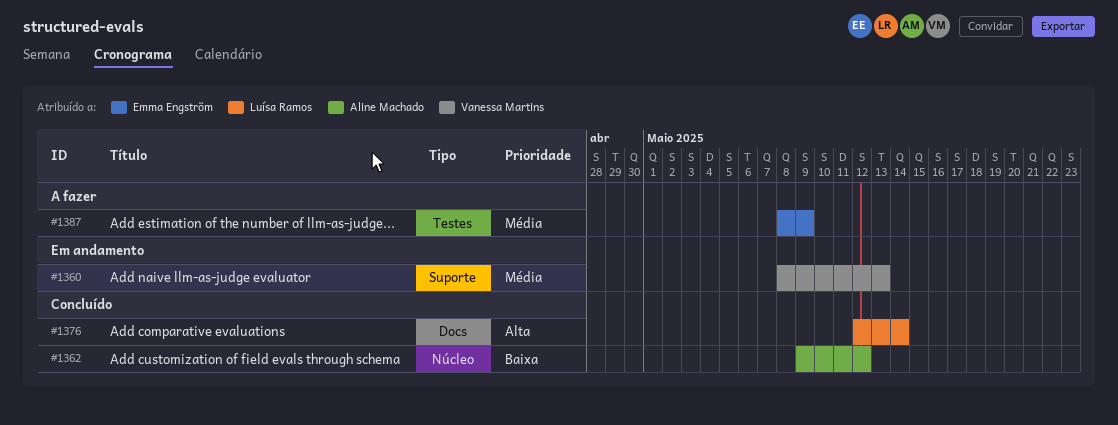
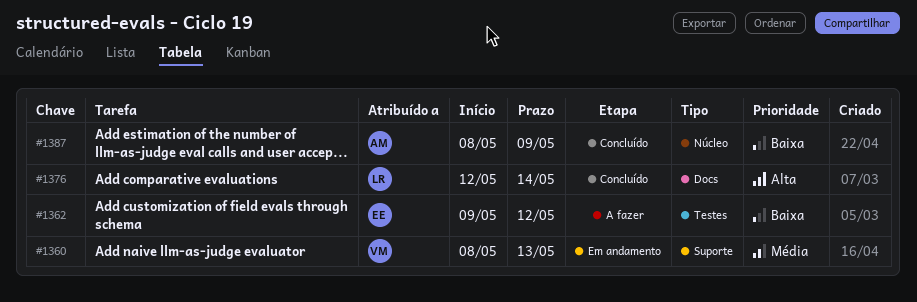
#1362, status: Concluído -> A fazer
#1362, owner: Aline Machado -> Emma Engström
#1362, label: Núcleo -> Testes
#1387, status: A fazer -> Concluído
#1387, owner: Emma Engström -> Aline Machado
#1387, priority: Média -> Baixa
#1387, label: Testes -> Núcleo

